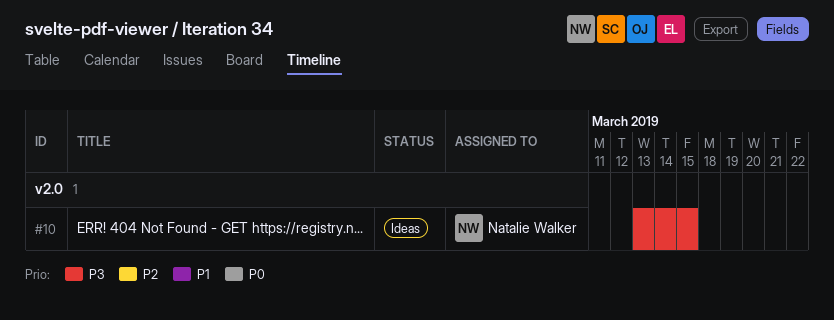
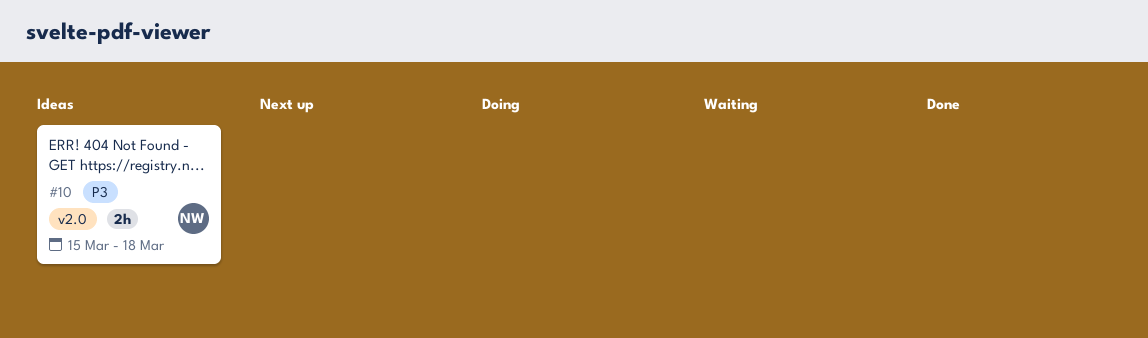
#10, start: Mar 13 -> Mar 15
#10, due: Mar 15 -> Mar 18

